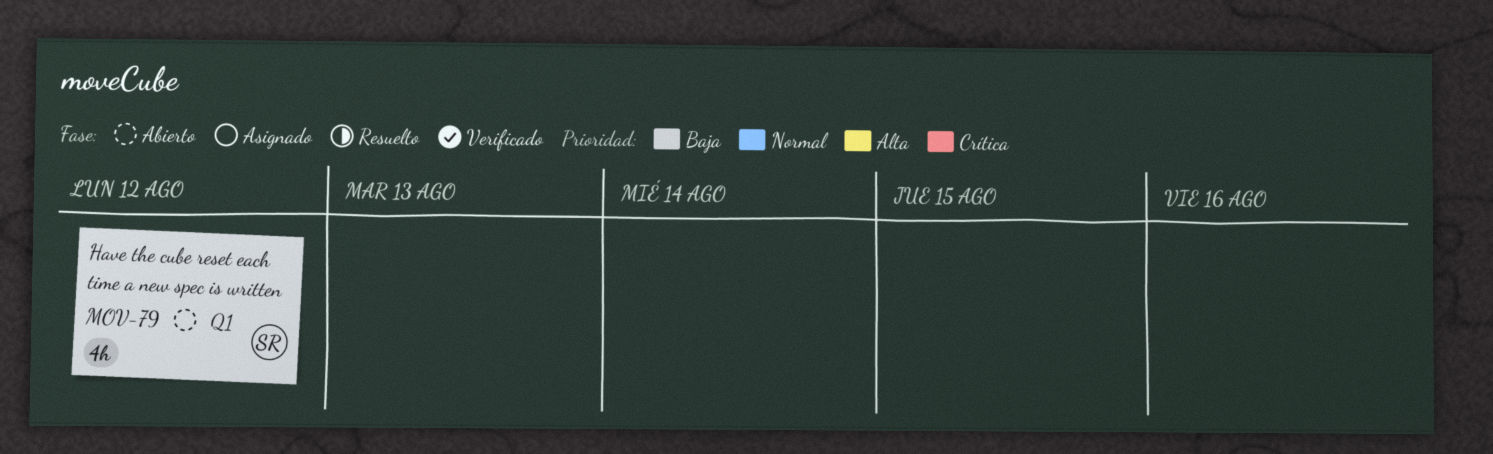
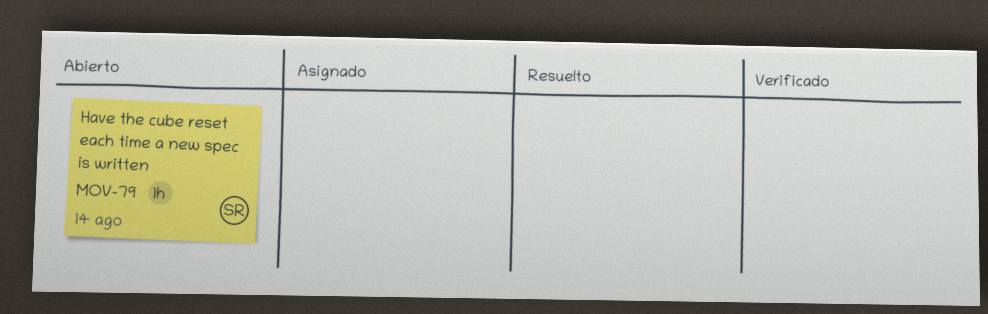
MOV-79, estimate: 4h -> 1h
MOV-79, due: Aug 12 -> Aug 14

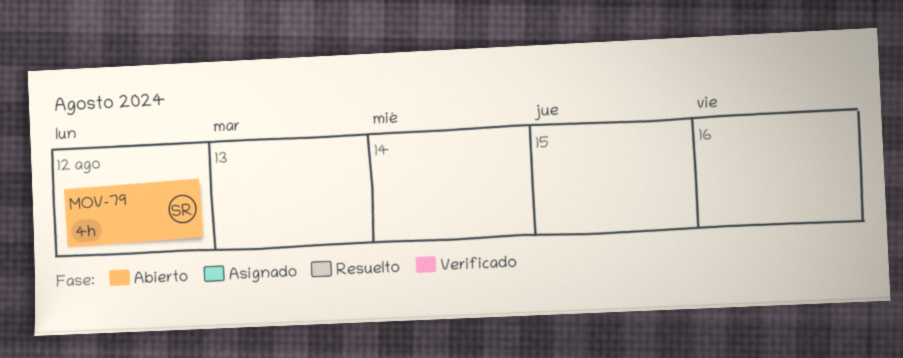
MOV-79, estimate: 1h -> 4h
MOV-79, due: Aug 14 -> Aug 12

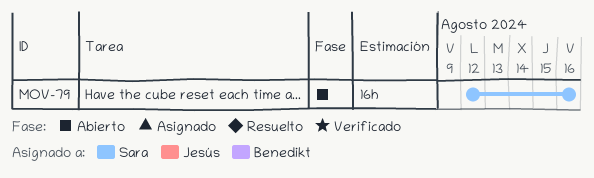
MOV-79, estimate: 4h -> 16h
MOV-79, due: Aug 12 -> Aug 16

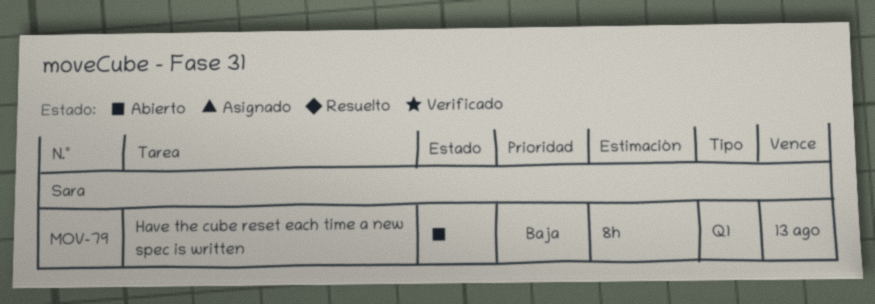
MOV-79, estimate: 16h -> 8h
MOV-79, due: Aug 16 -> Aug 13

